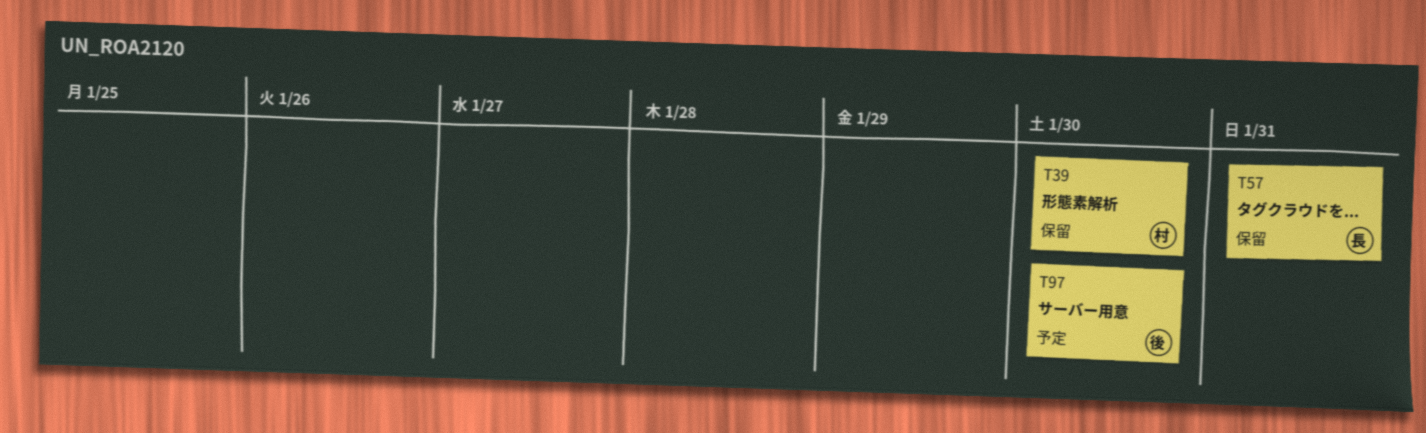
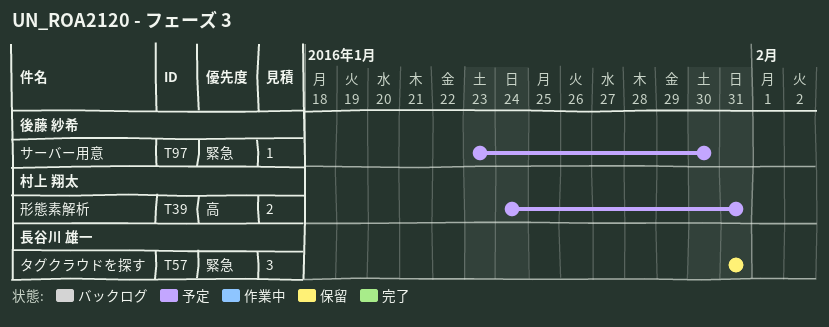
T39, status: 保留 -> 予定
T39, due: Jan 30 -> Jan 31

